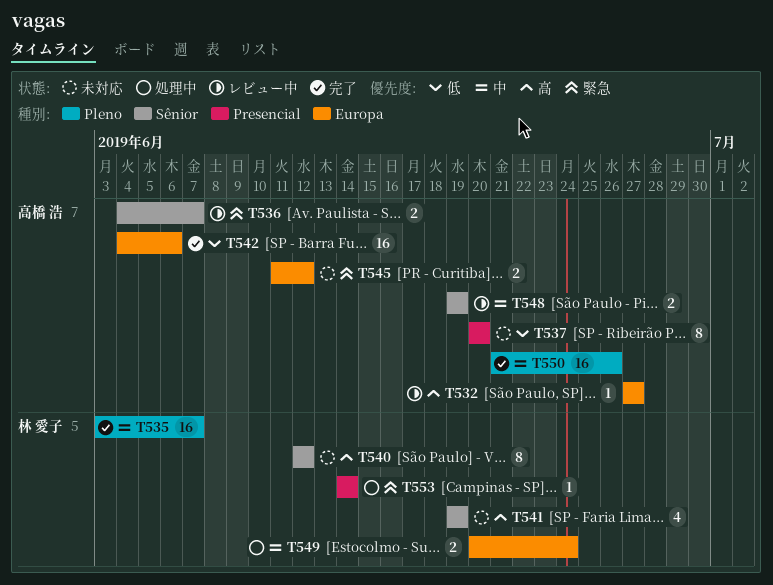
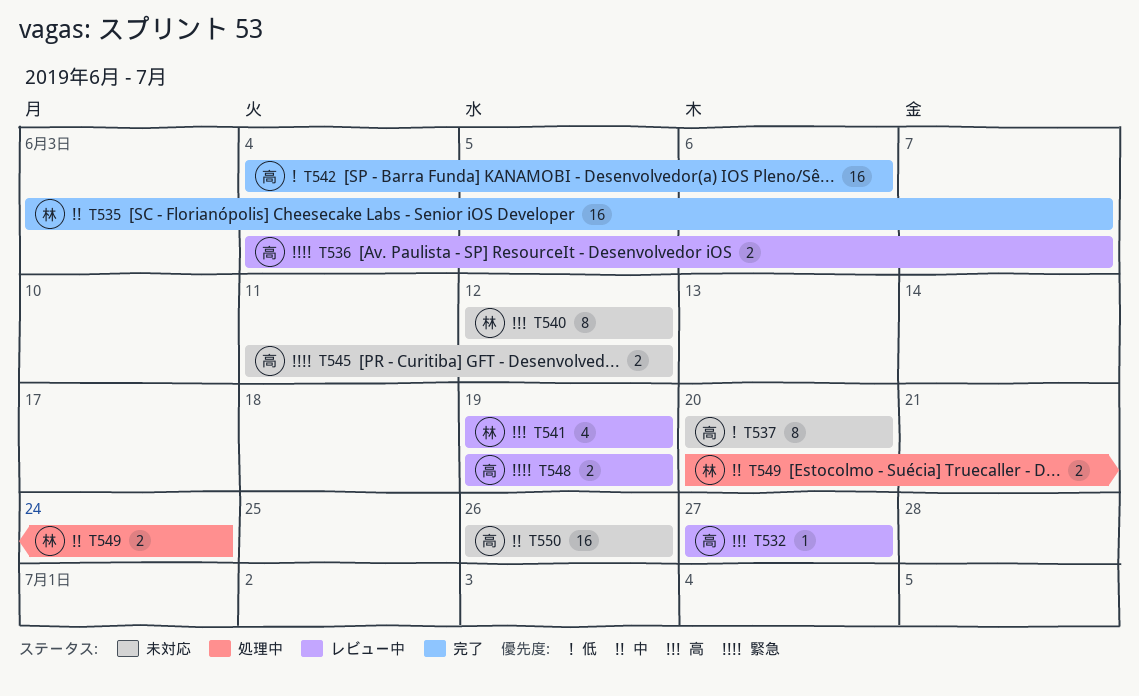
T541, status: 未対応 -> レビュー中
T548, priority: 中 -> 緊急
T550, status: 完了 -> 未対応
T550, start: Jun 21 -> Jun 26
T553: present -> none

